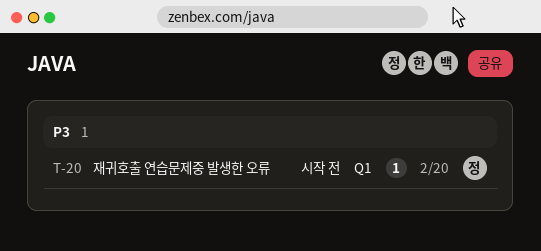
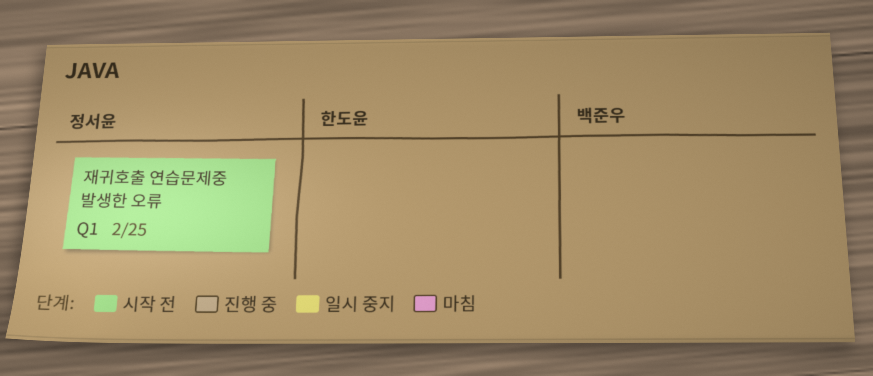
재귀호출 연습문제중 발생한 오류, due: Feb 20 -> Feb 25

